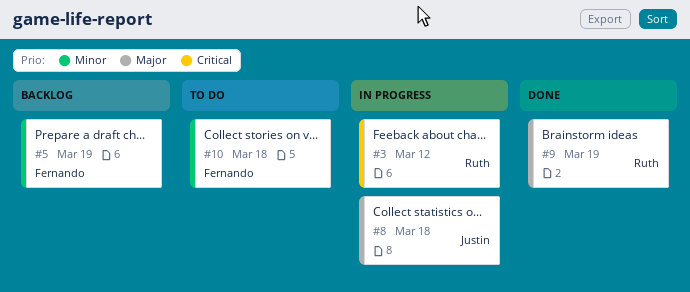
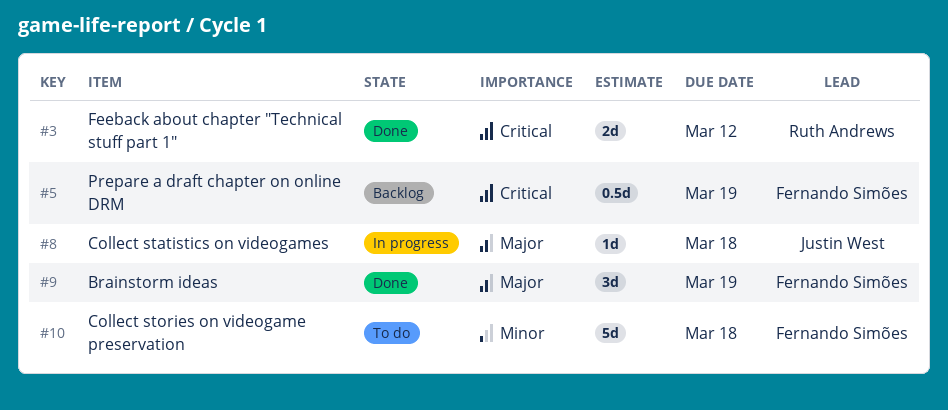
#3, status: In progress -> Done
#5, priority: Minor -> Critical
#9, owner: Ruth Andrews -> Fernando Simões

